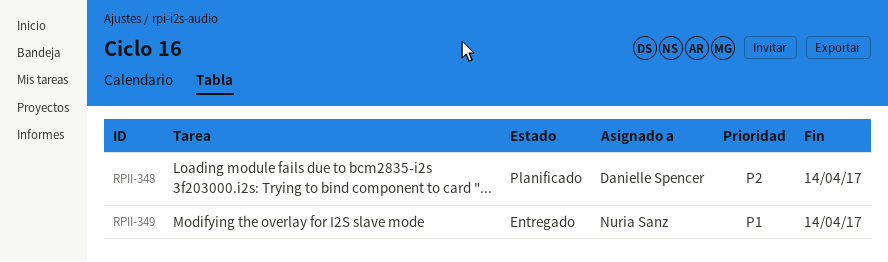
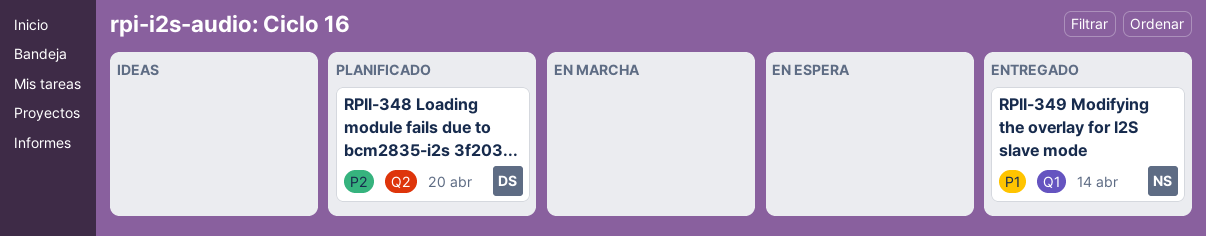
RPII-348, due: Apr 14 -> Apr 20

